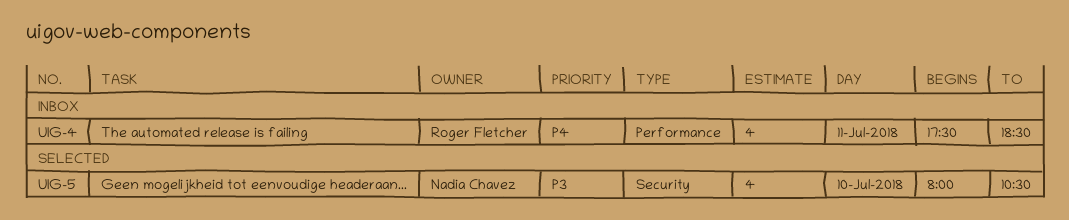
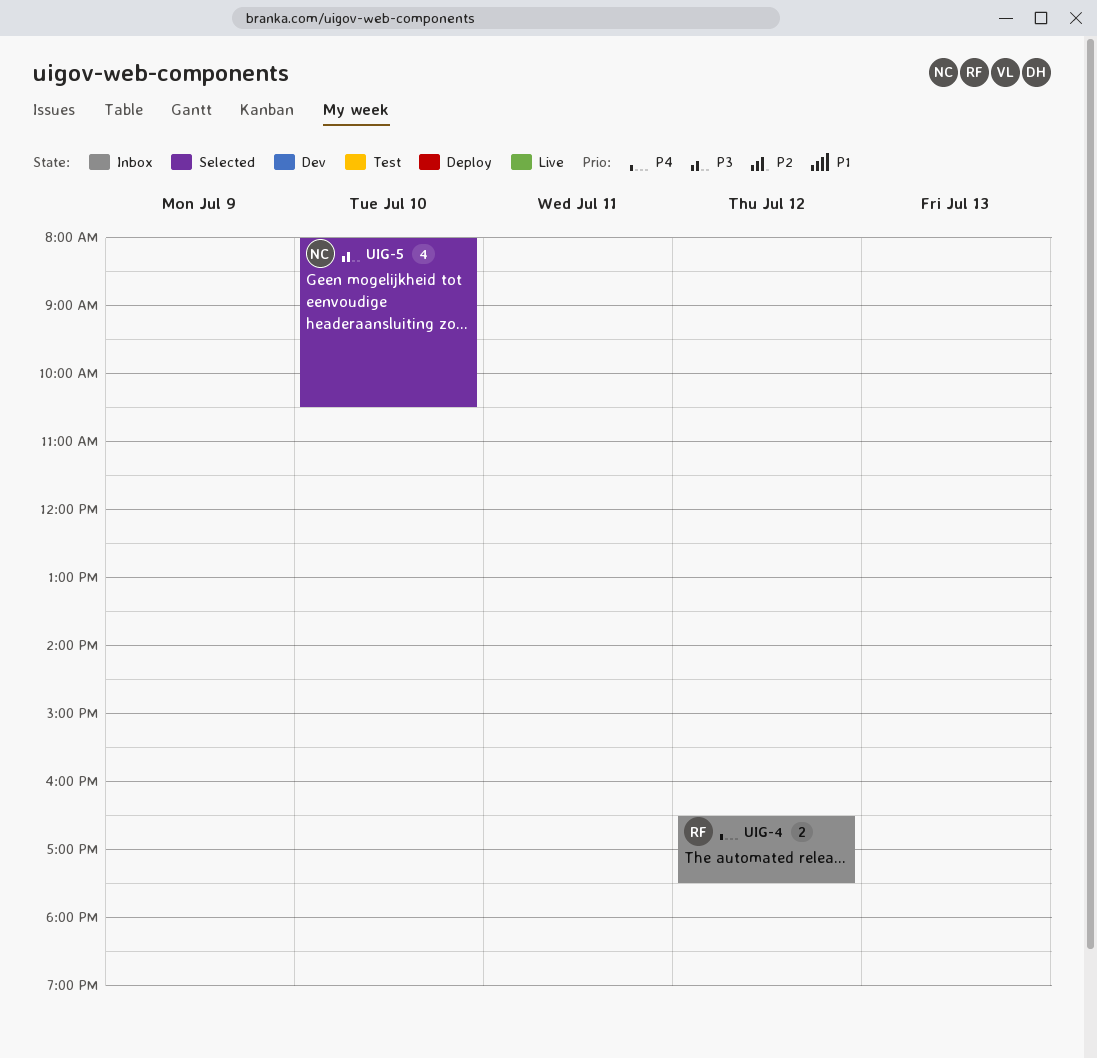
UIG-4, estimate: 4 -> 2
UIG-4, day: Jul 11 -> Jul 12
UIG-4, begins: 17:30 -> 16:30
UIG-4, ends: 18:30 -> 17:30

